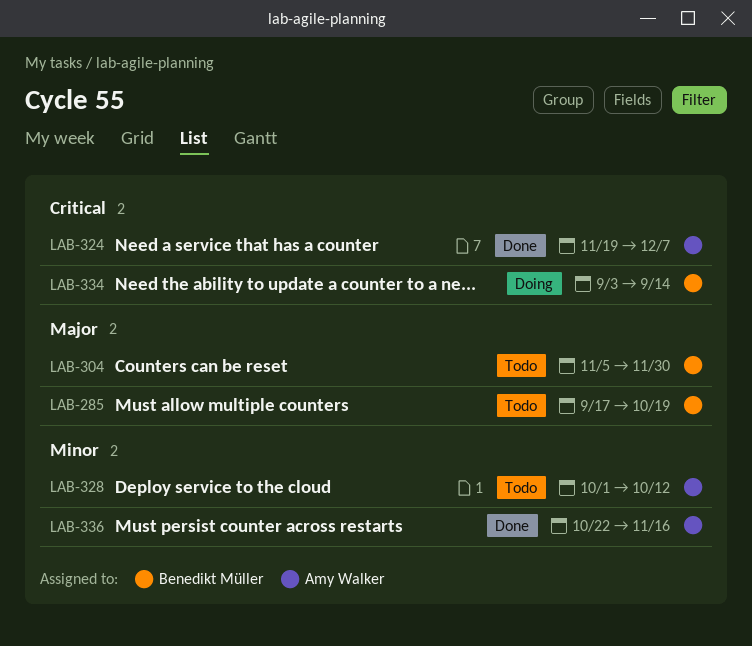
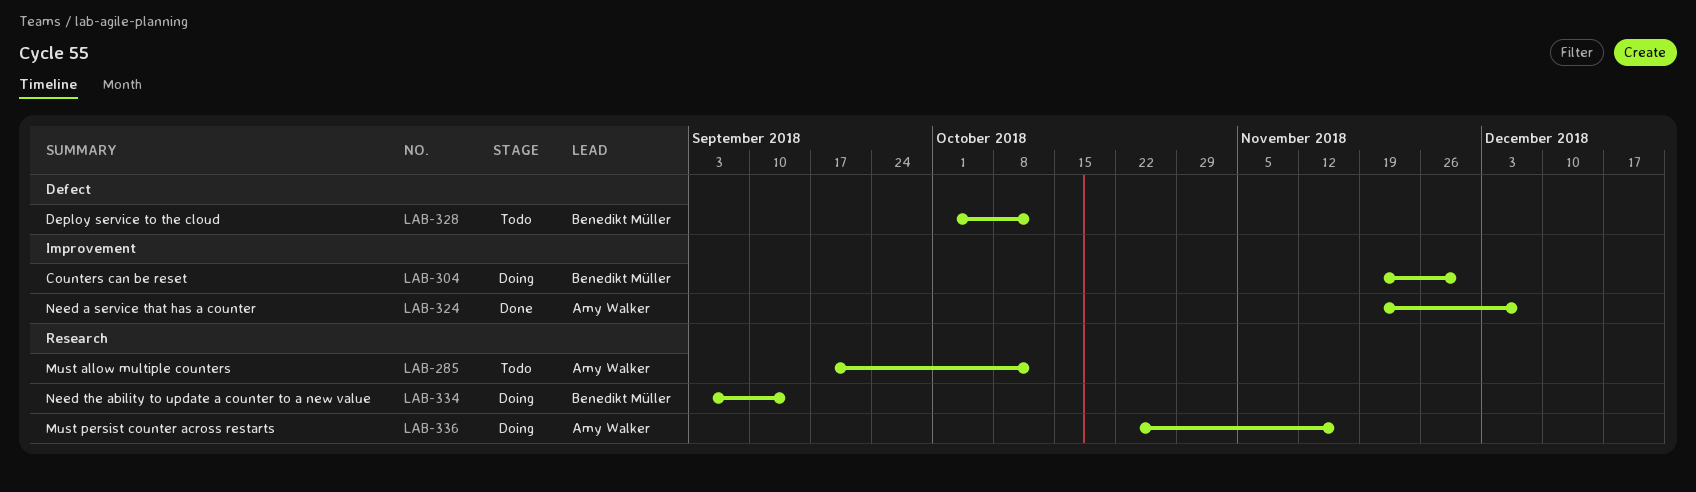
LAB-285, owner: Benedikt Müller -> Amy Walker
LAB-285, due: Oct 19 -> Oct 12
LAB-304, status: Todo -> Doing
LAB-304, start: Nov 5 -> Nov 19
LAB-328, owner: Amy Walker -> Benedikt Müller
LAB-336, status: Done -> Doing

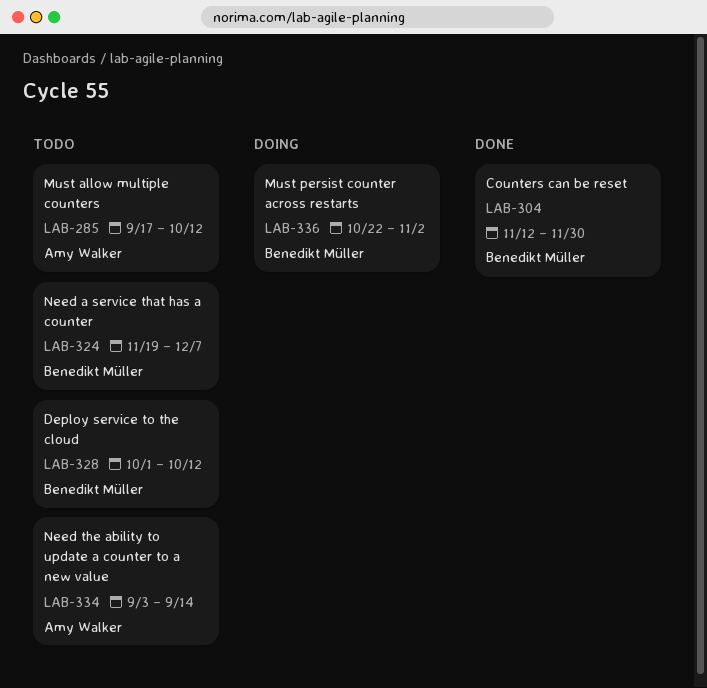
LAB-304, status: Doing -> Done
LAB-304, start: Nov 19 -> Nov 12
LAB-324, status: Done -> Todo
LAB-324, owner: Amy Walker -> Benedikt Müller
LAB-334, status: Doing -> Todo
LAB-334, owner: Benedikt Müller -> Amy Walker
LAB-336, owner: Amy Walker -> Benedikt Müller
LAB-336, due: Nov 16 -> Nov 2

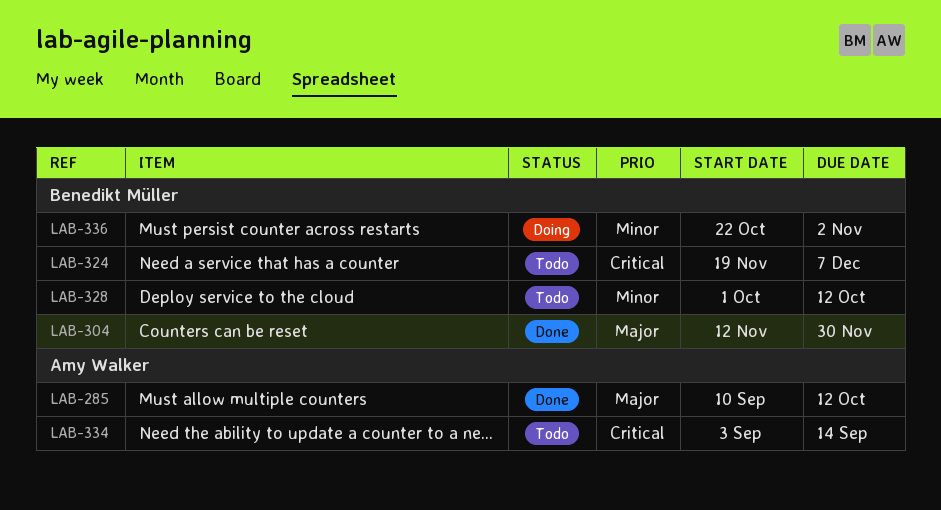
LAB-285, status: Todo -> Done
LAB-285, start: Sep 17 -> Sep 10

